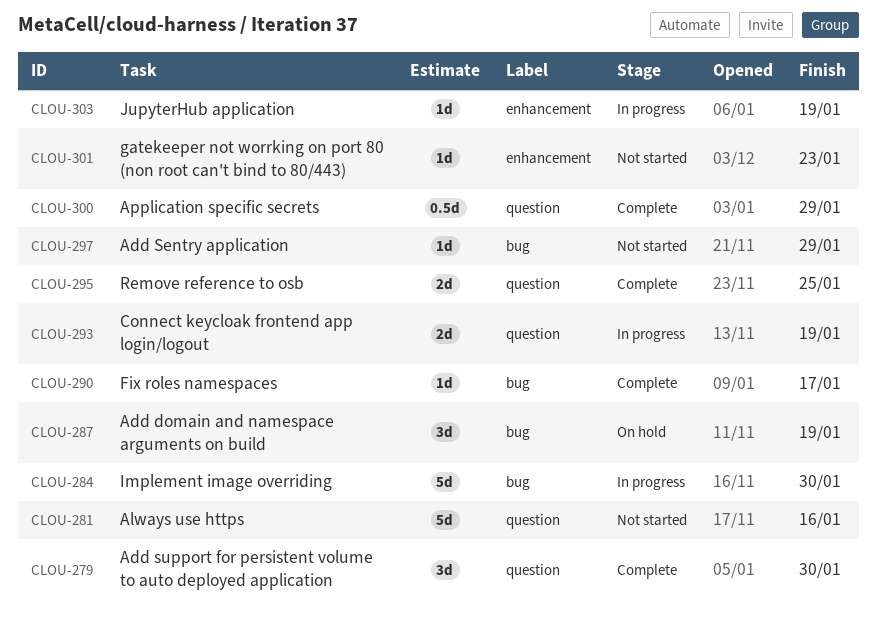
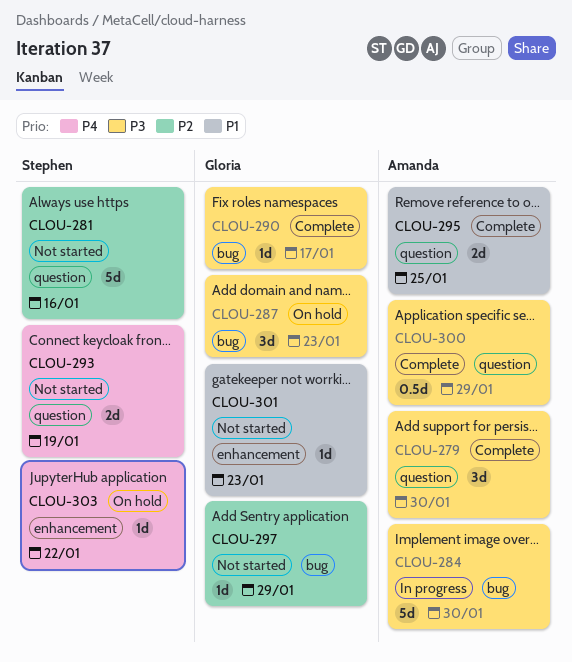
CLOU-287, due: Jan 19 -> Jan 23
CLOU-293, status: In progress -> Not started
CLOU-303, status: In progress -> On hold
CLOU-303, due: Jan 19 -> Jan 22

